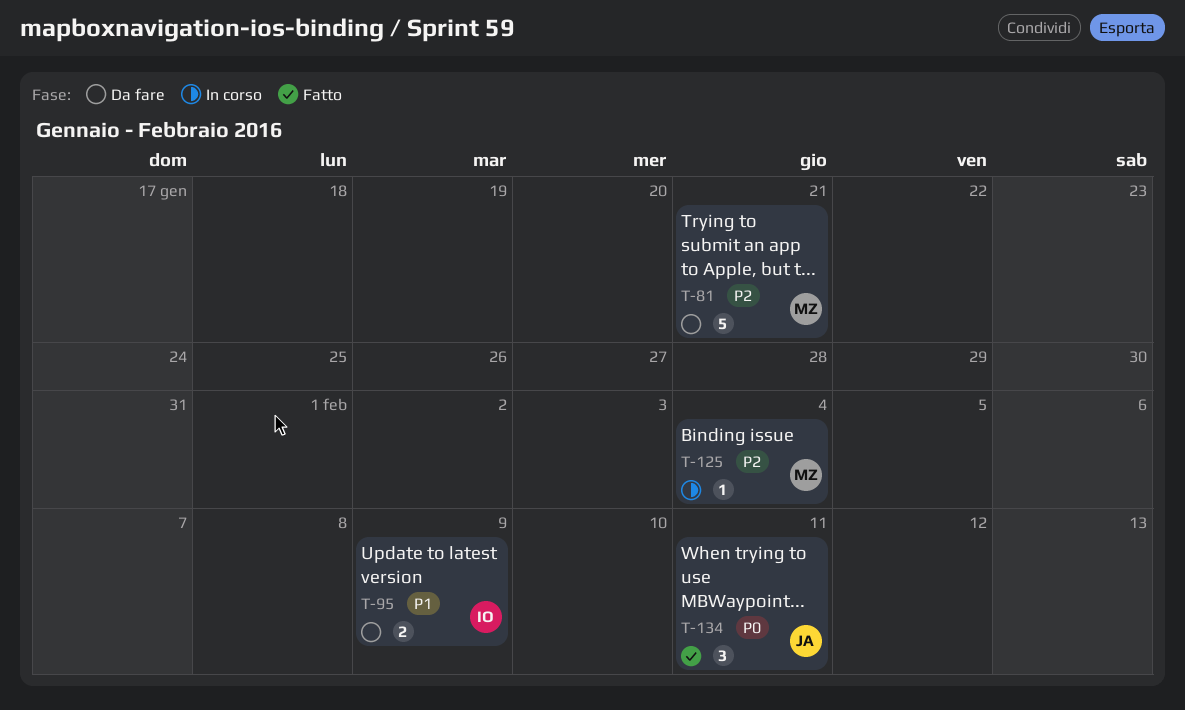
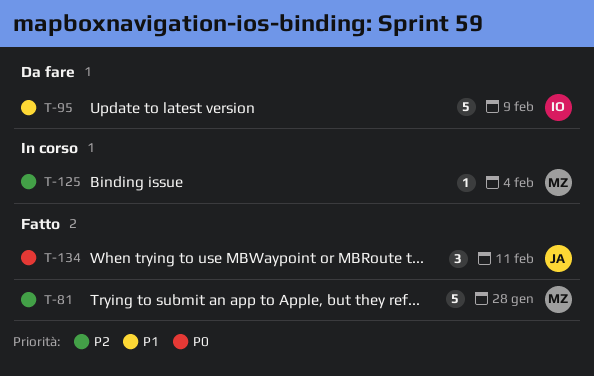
T-81, status: Da fare -> Fatto
T-81, due: Jan 21 -> Jan 28
T-95, estimate: 2 -> 5

